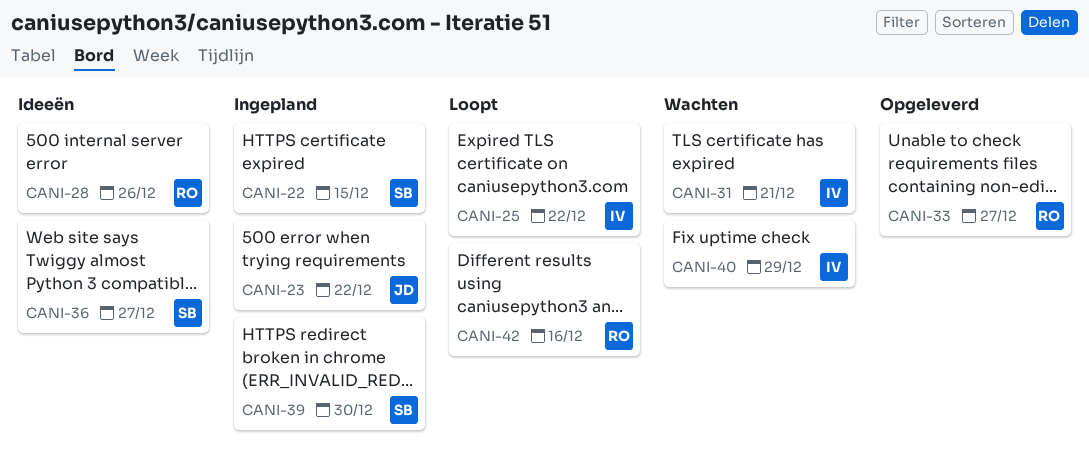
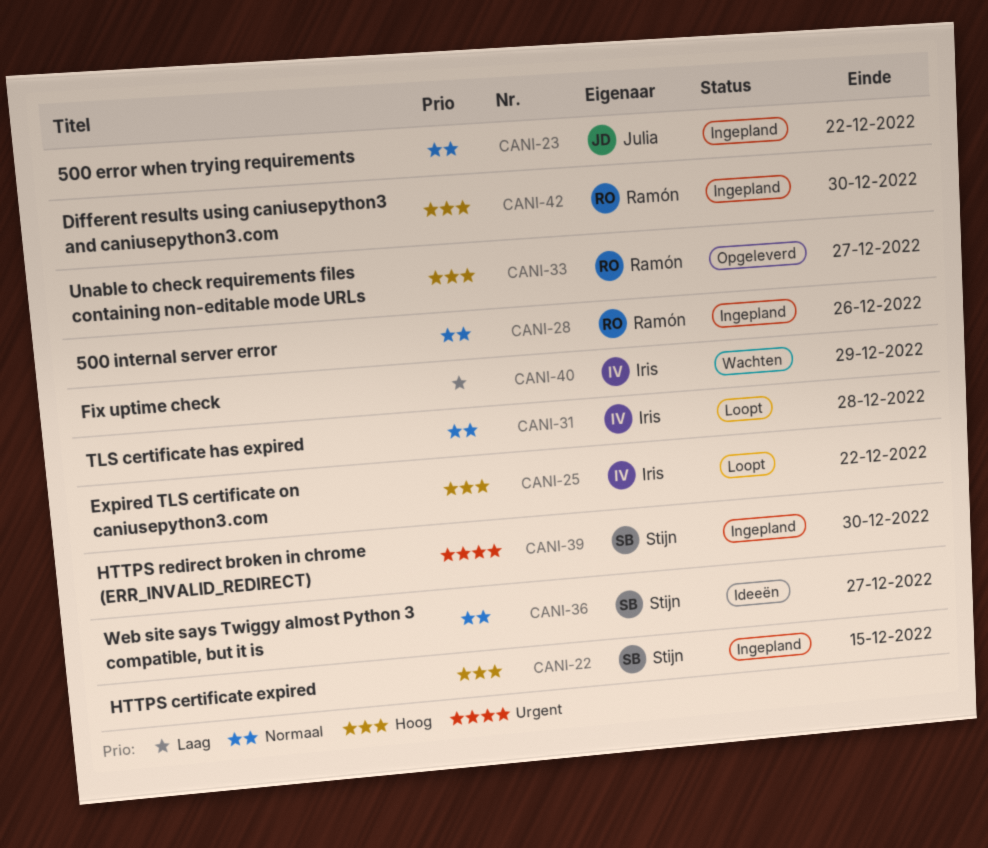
CANI-28, status: Ideeën -> Ingepland
CANI-31, status: Wachten -> Loopt
CANI-31, due: Dec 21 -> Dec 28
CANI-42, status: Loopt -> Ingepland
CANI-42, due: Dec 16 -> Dec 30

